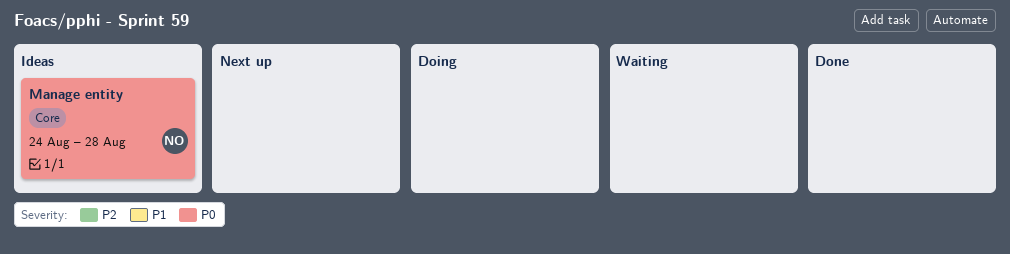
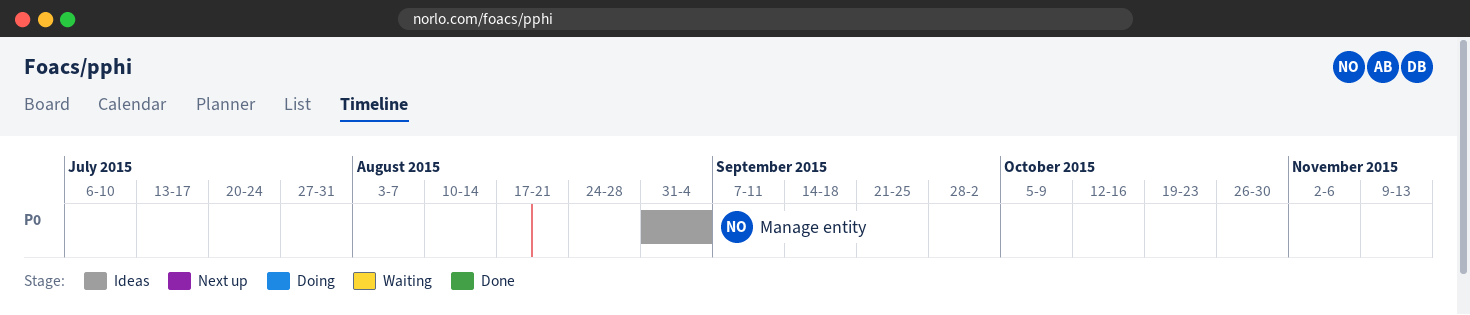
Manage entity, start: Aug 24 -> Aug 31
Manage entity, due: Aug 28 -> Sep 4

